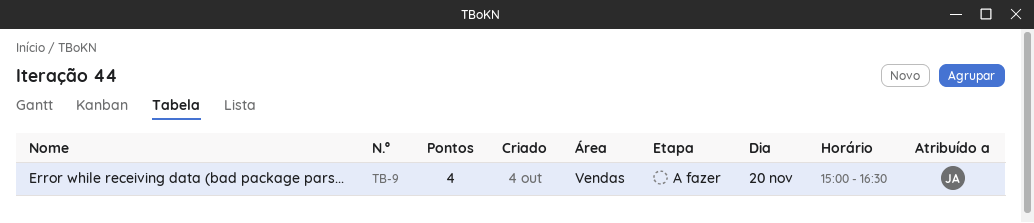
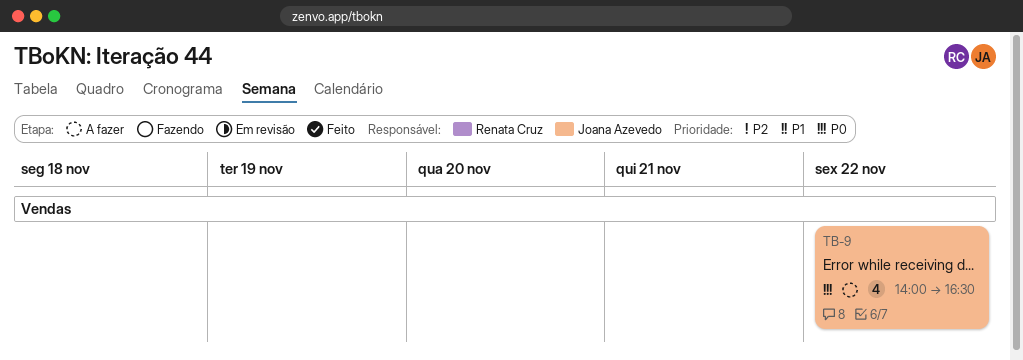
TB-9, day: Nov 20 -> Nov 22
TB-9, begins: 15:00 -> 14:00

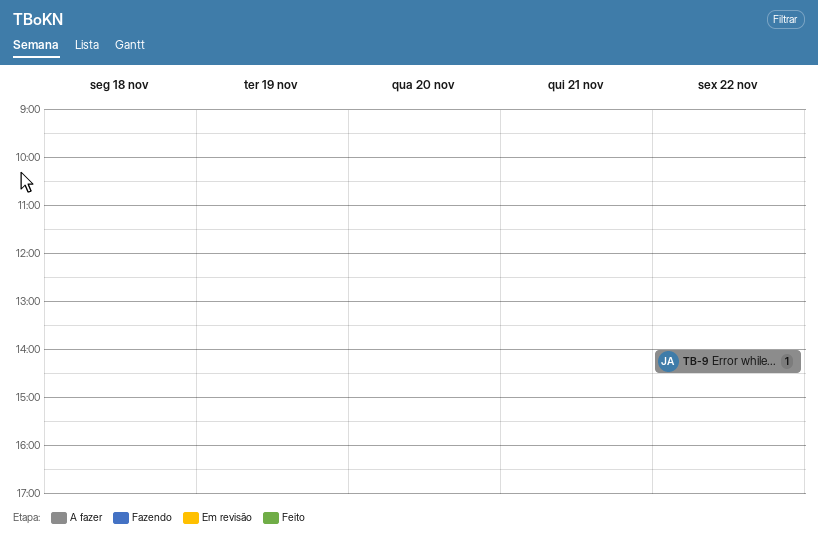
TB-9, estimate: 4 -> 1
TB-9, ends: 16:30 -> 14:30

